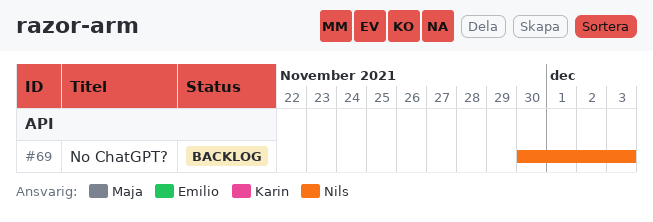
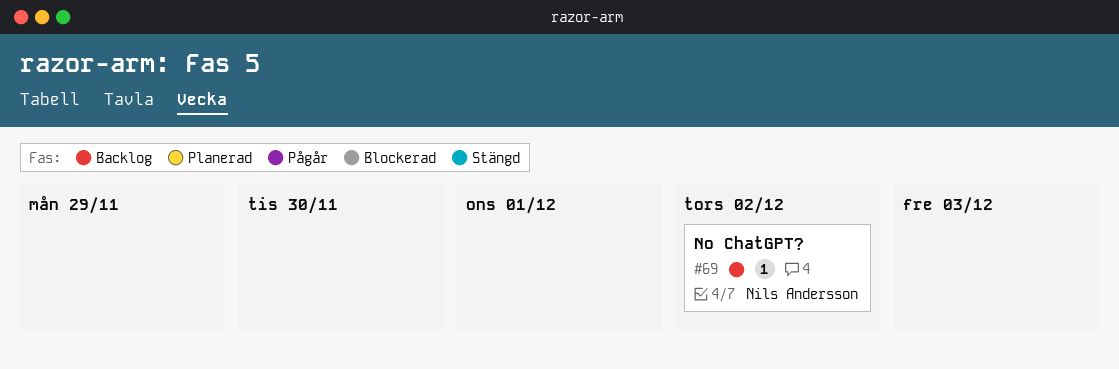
#69, due: Dec 3 -> Dec 2

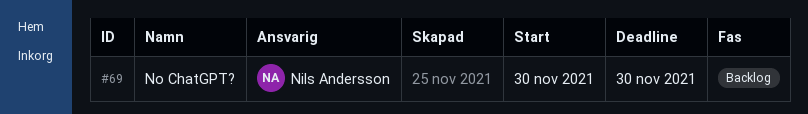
#69, due: Dec 2 -> Nov 30

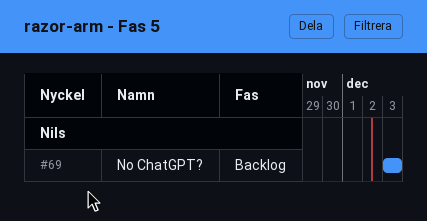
#69, start: Nov 30 -> Dec 3
#69, due: Nov 30 -> Dec 3

